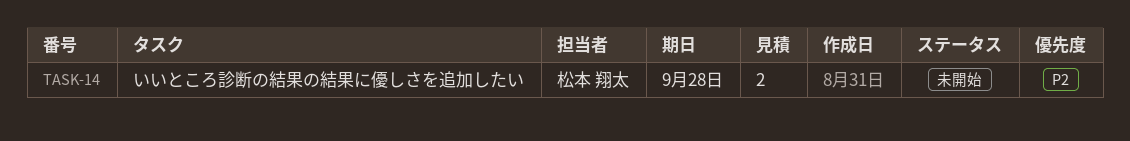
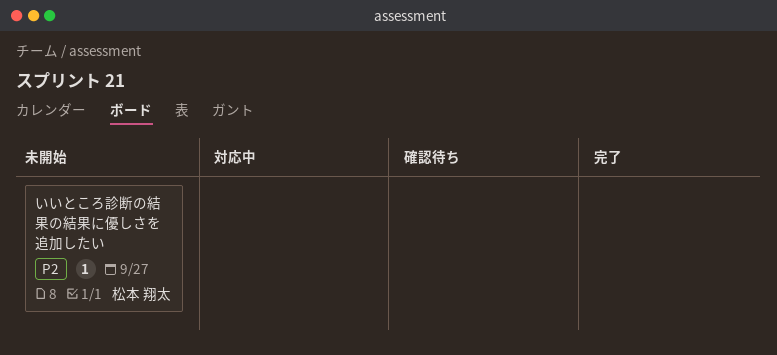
いいところ診断の結果の結果に優しさを追加したい, estimate: 2 -> 1
いいところ診断の結果の結果に優しさを追加したい, due: Sep 28 -> Sep 27

